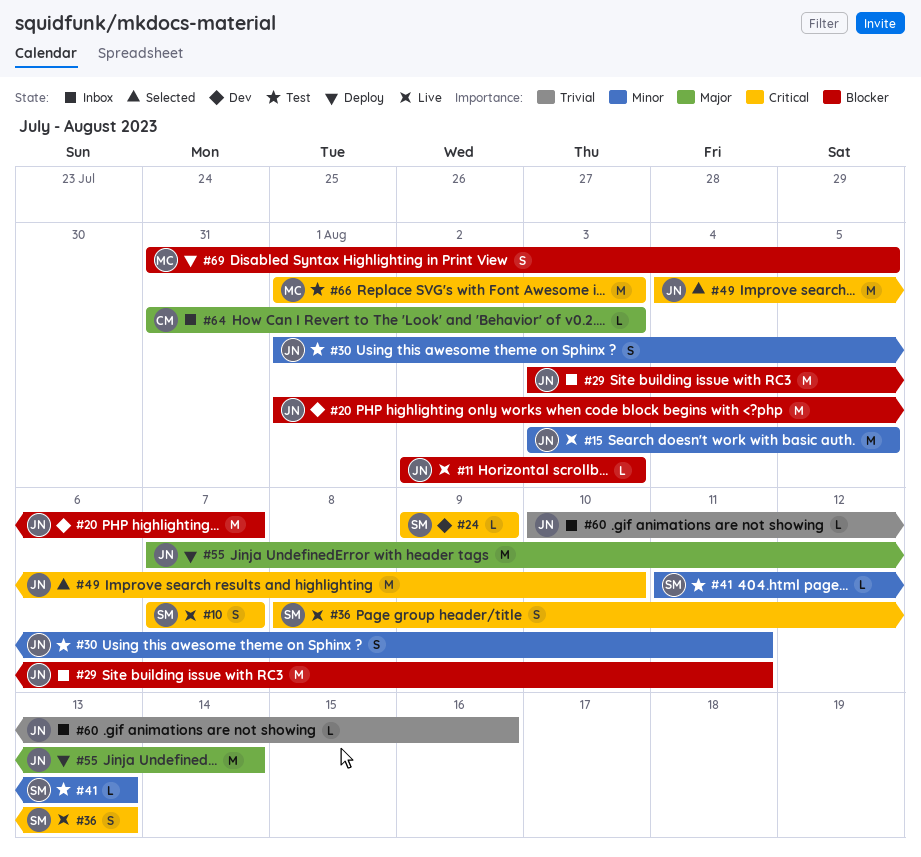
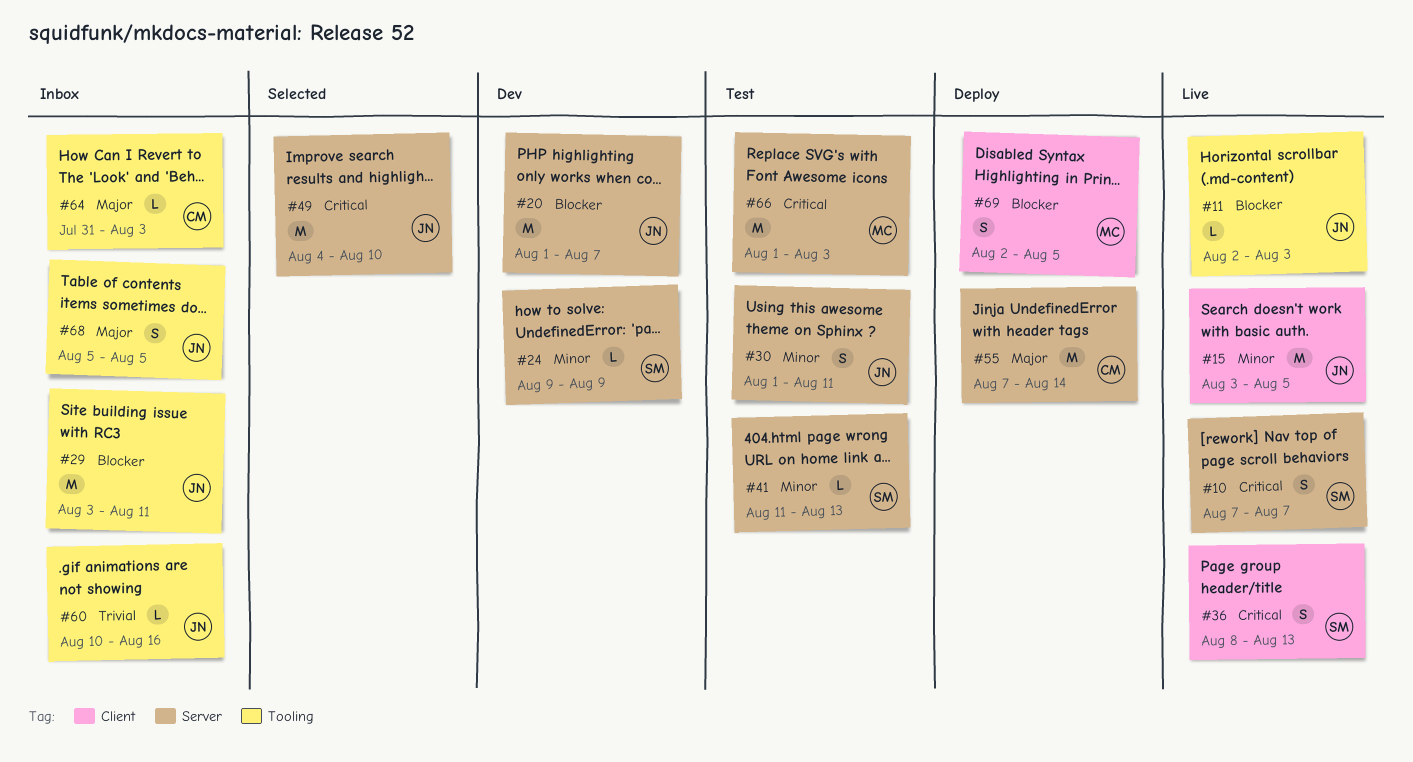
#24, priority: Critical -> Minor
#55, owner: JN -> CM
#68: none -> present
#69, start: Jul 31 -> Aug 2

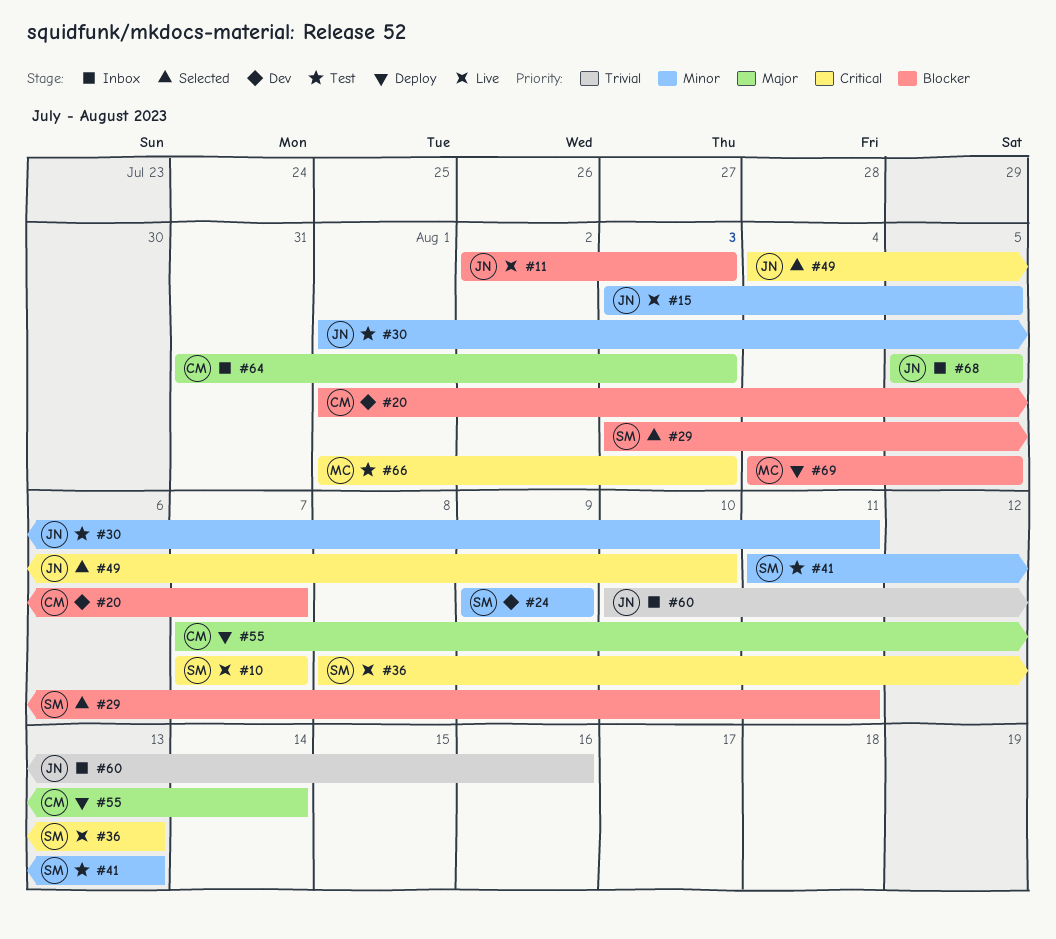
#20, owner: JN -> CM
#29, status: Inbox -> Selected
#29, owner: JN -> SM
#69, start: Aug 2 -> Aug 4

